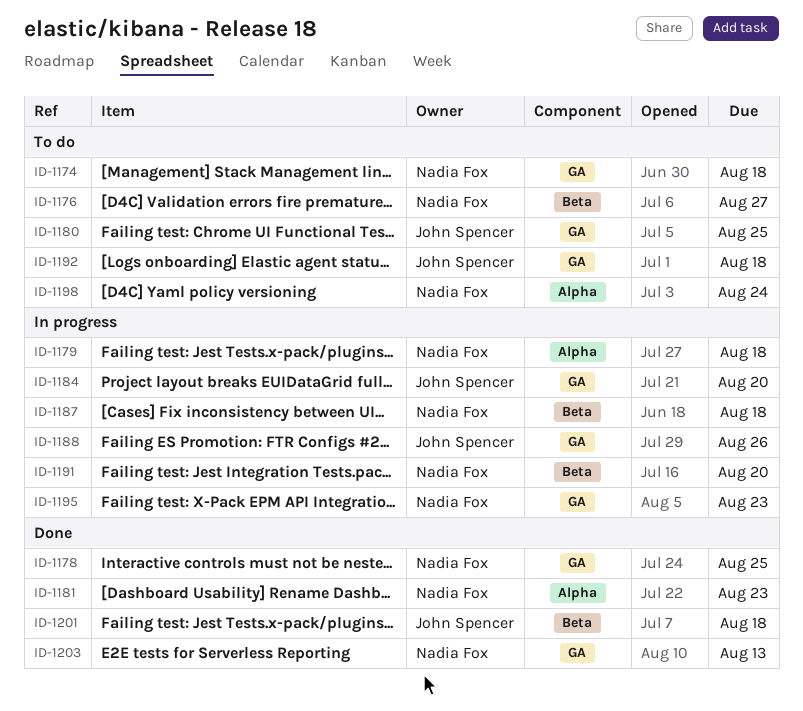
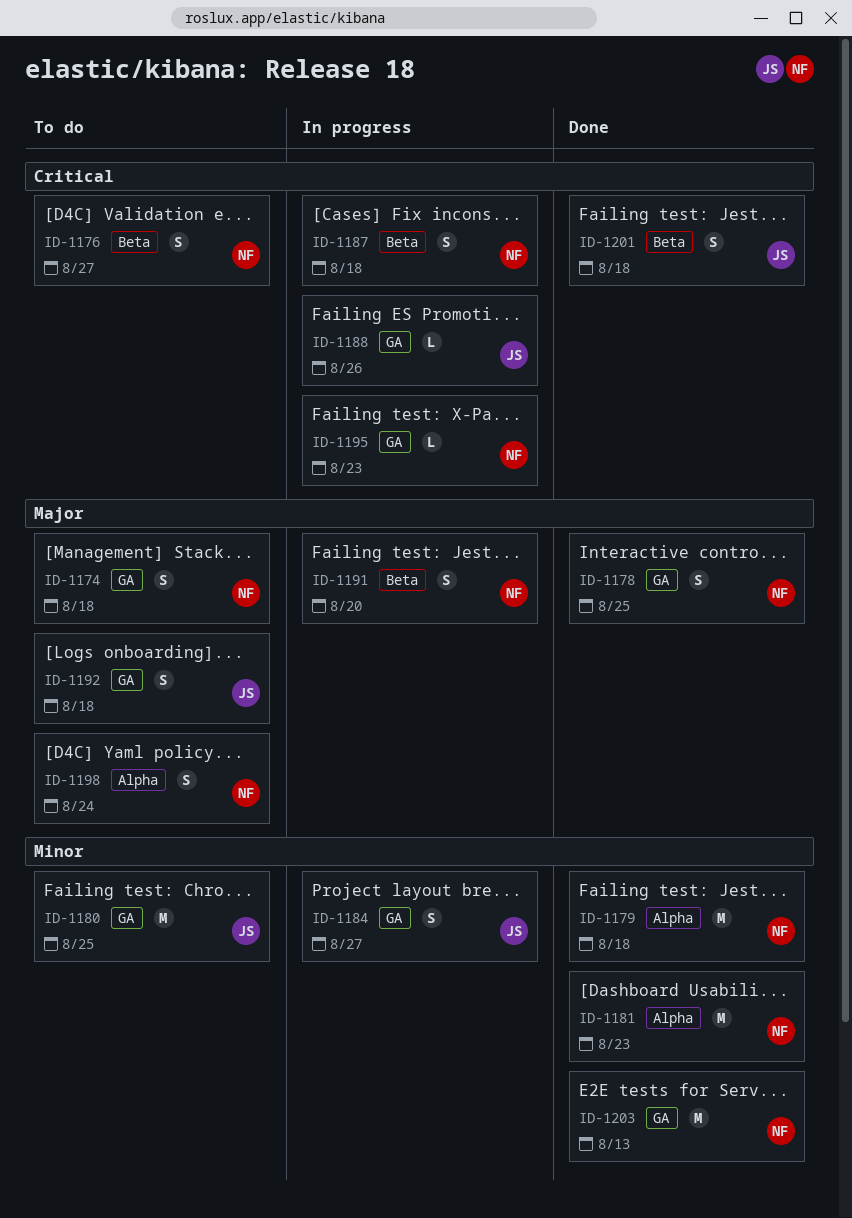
ID-1179, status: In progress -> Done
ID-1184, due: Aug 20 -> Aug 27

